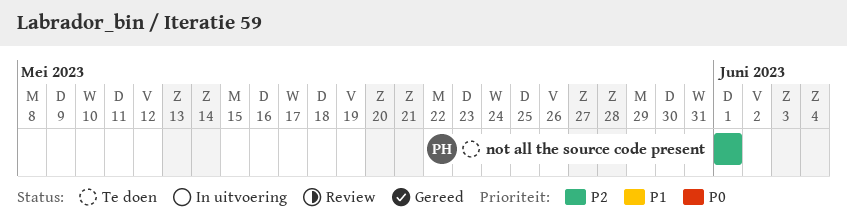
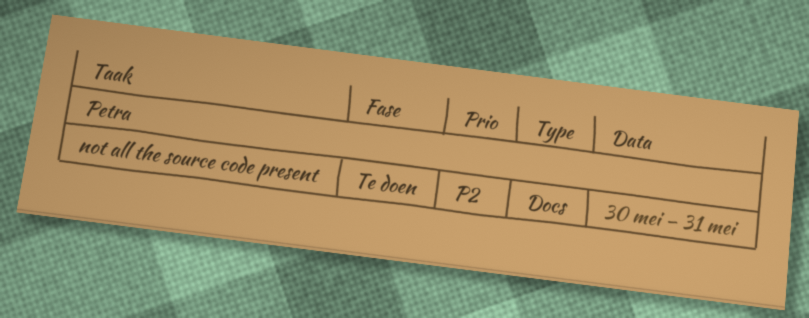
not all the source code present, start: Jun 1 -> May 30
not all the source code present, due: Jun 1 -> May 31

